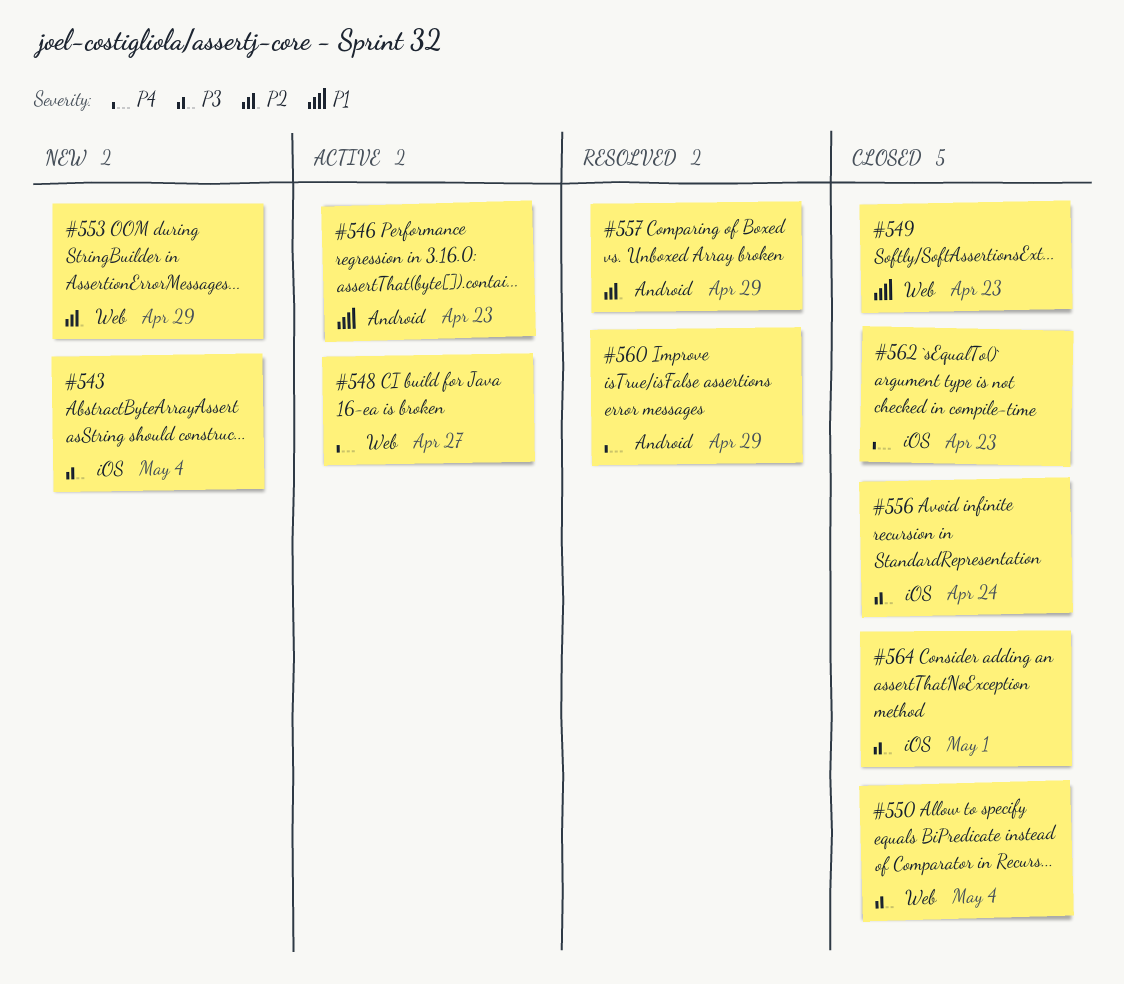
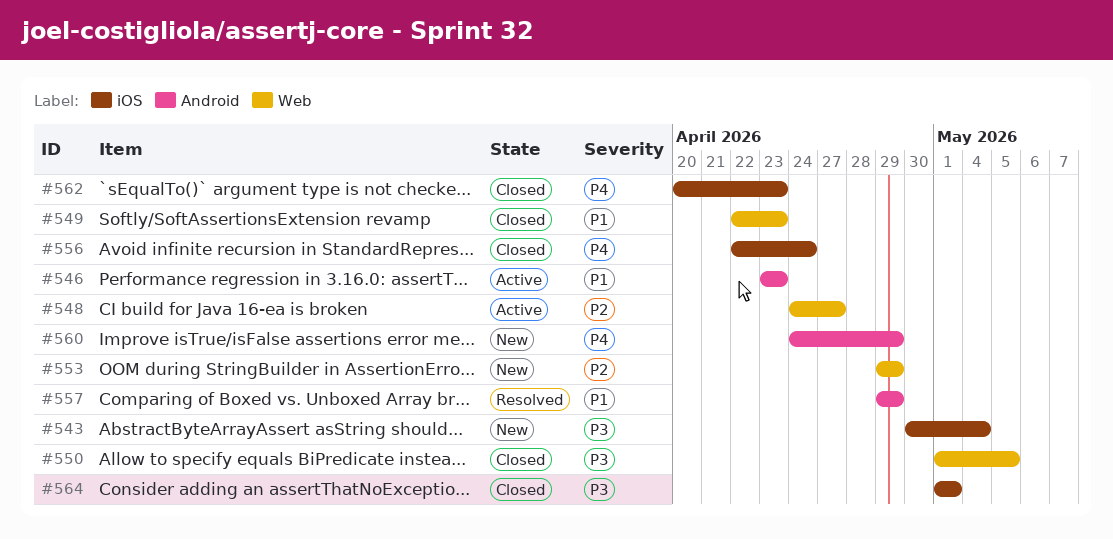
#548, priority: P4 -> P2
#550, due: May 4 -> May 5
#556, priority: P3 -> P4
#557, priority: P2 -> P1
#560, status: Resolved -> New

